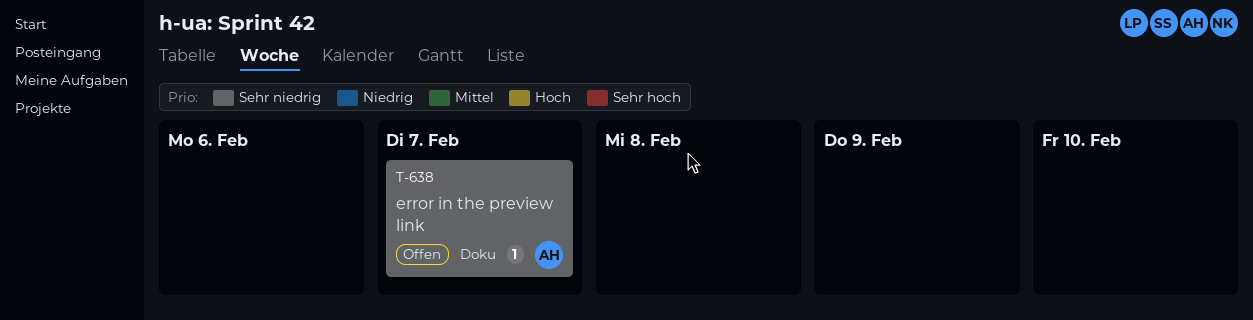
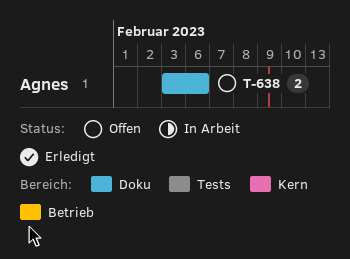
T-638, estimate: 1 -> 2
T-638, due: Feb 7 -> Feb 6

